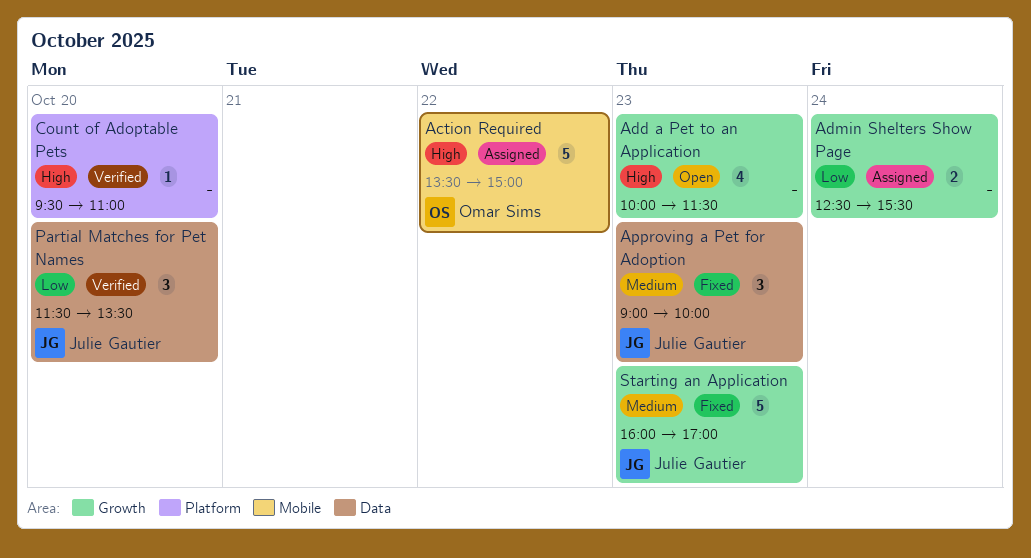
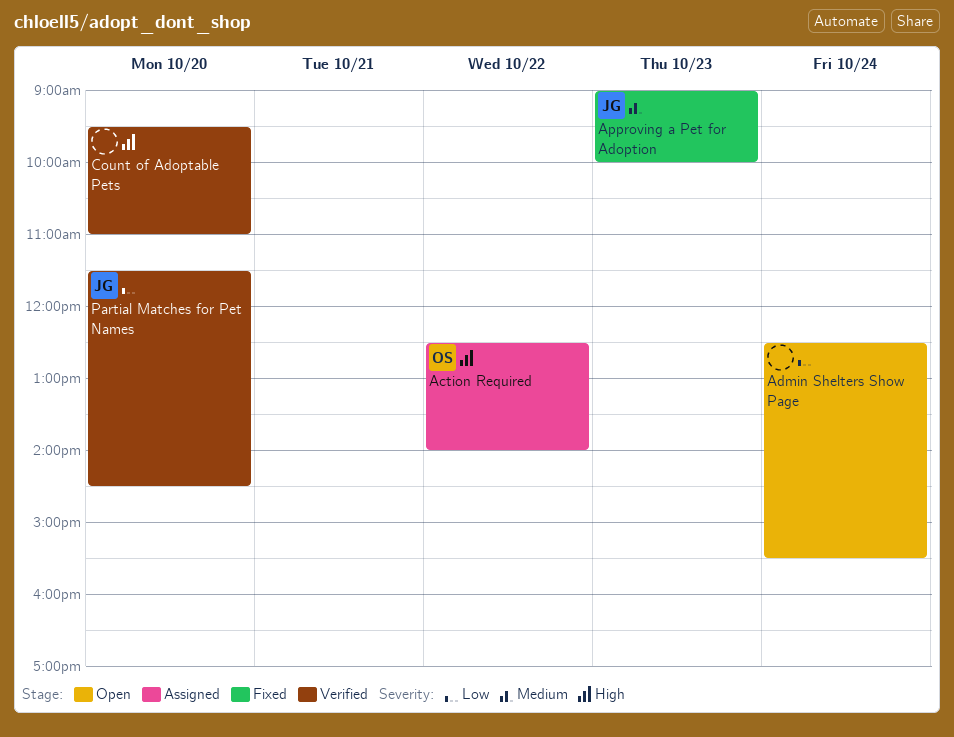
Action Required, begins: 13:30 -> 12:30
Action Required, ends: 15:00 -> 14:00
Add a Pet to an Application: present -> none
Admin Shelters Show Page, status: Assigned -> Open
Partial Matches for Pet Names, ends: 13:30 -> 14:30
Starting an Application: present -> none

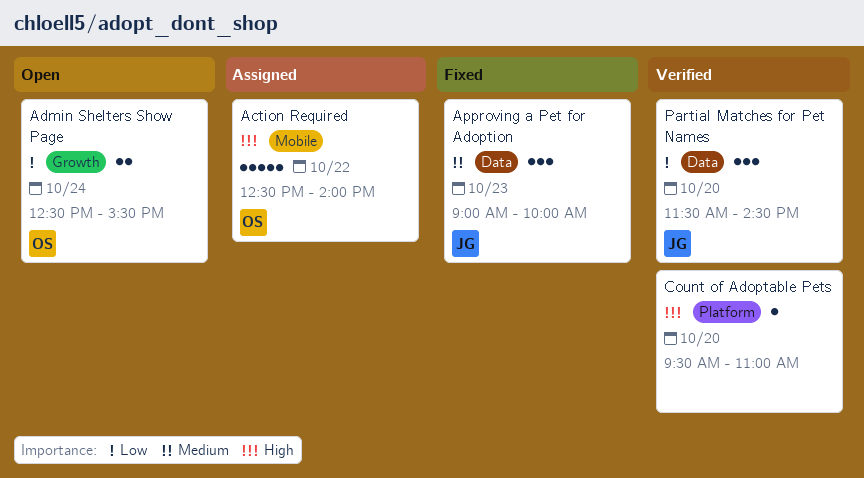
Admin Shelters Show Page, owner: none -> OS

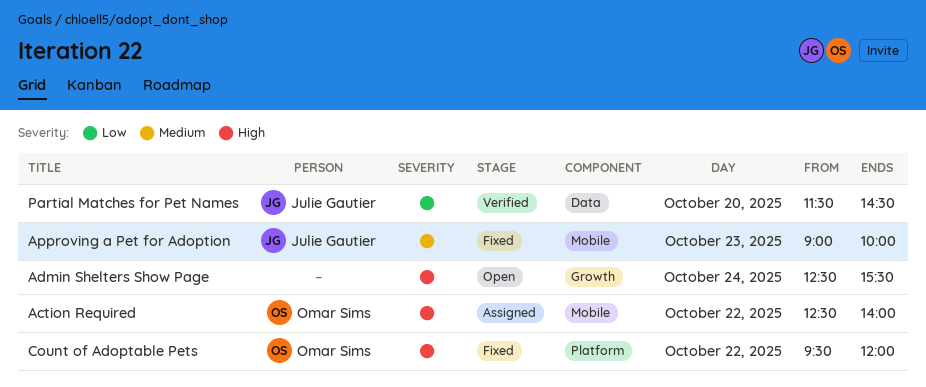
Admin Shelters Show Page, owner: Omar Sims -> none
Admin Shelters Show Page, priority: Low -> High
Approving a Pet for Adoption, label: Data -> Mobile
Count of Adoptable Pets, status: Verified -> Fixed
Count of Adoptable Pets, owner: none -> Omar Sims
Count of Adoptable Pets, day: Oct 20 -> Oct 22
Count of Adoptable Pets, ends: 11:00 -> 12:00

